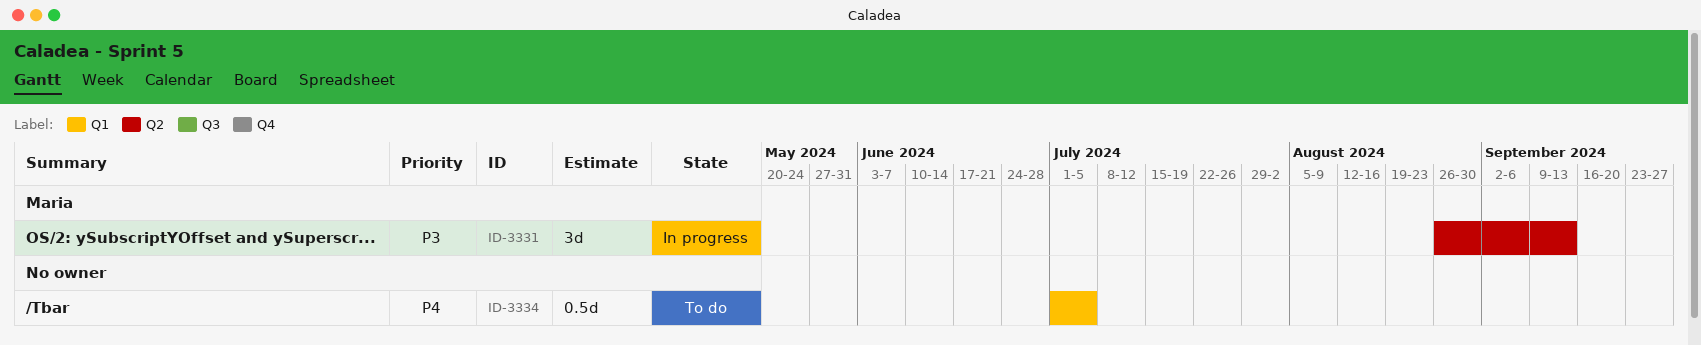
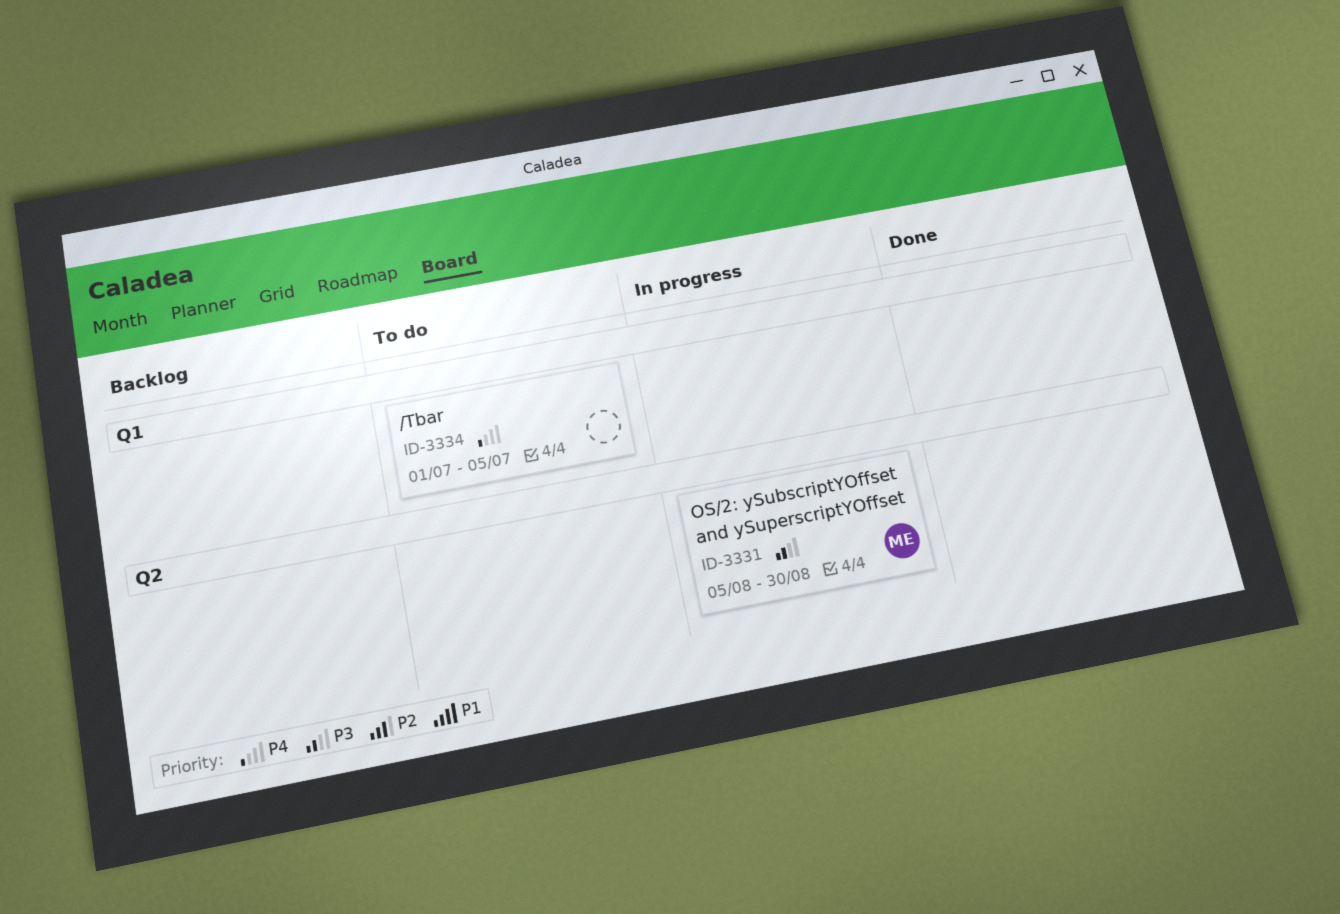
ID-3331, start: Aug 26 -> Aug 5
ID-3331, due: Sep 13 -> Aug 30

